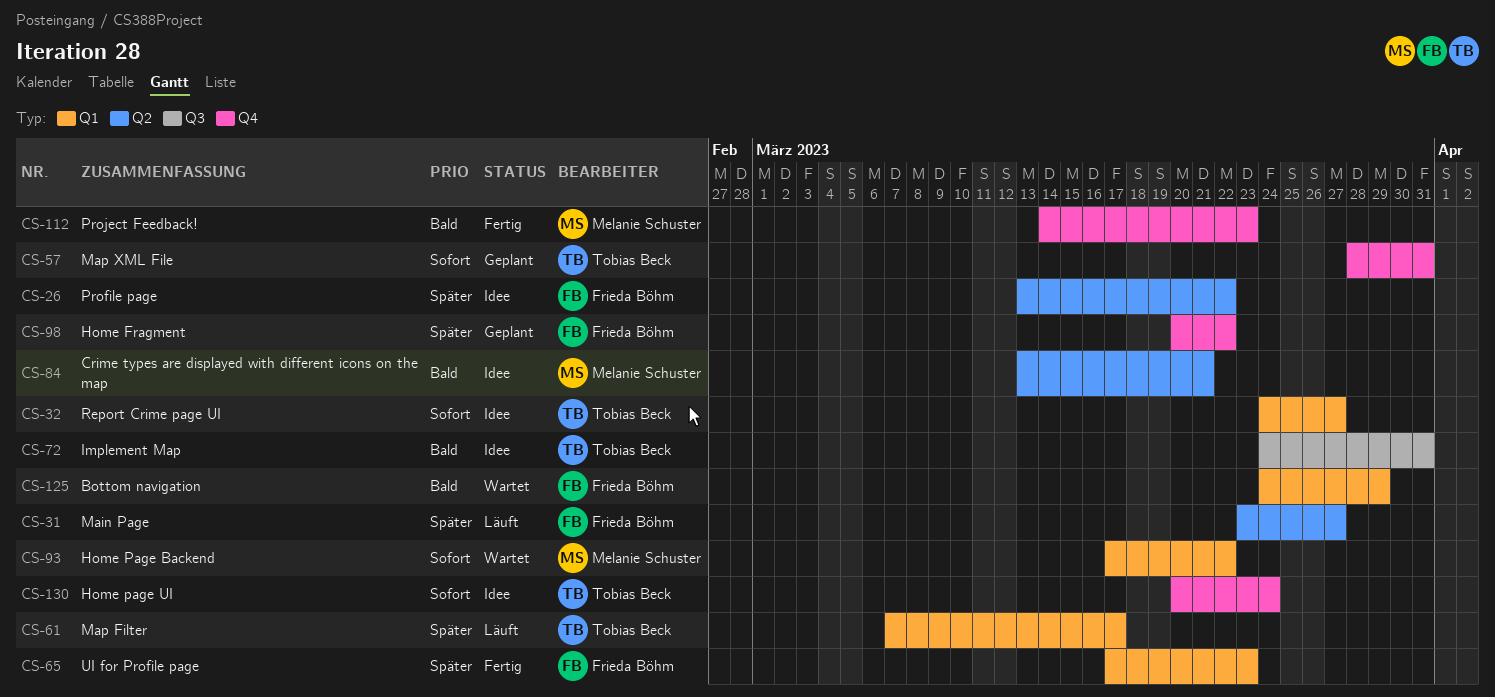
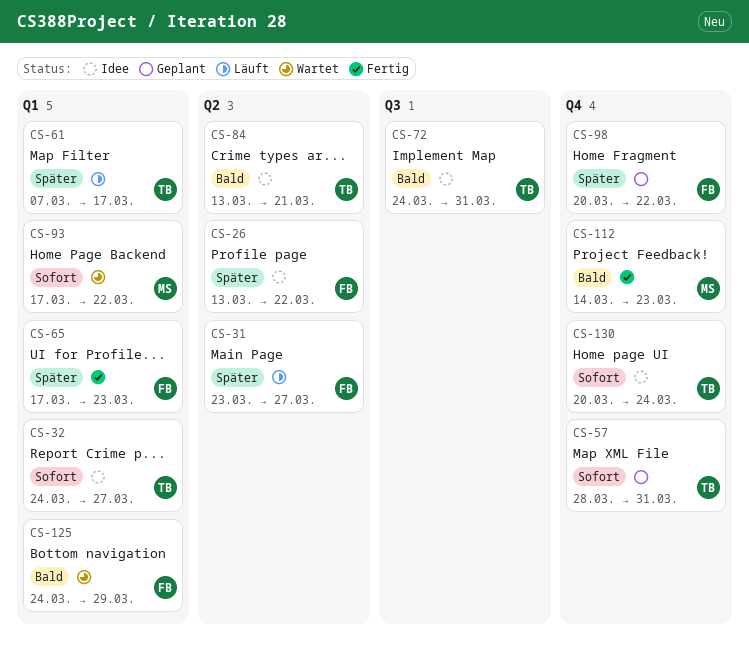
CS-84, owner: Melanie Schuster -> Tobias Beck

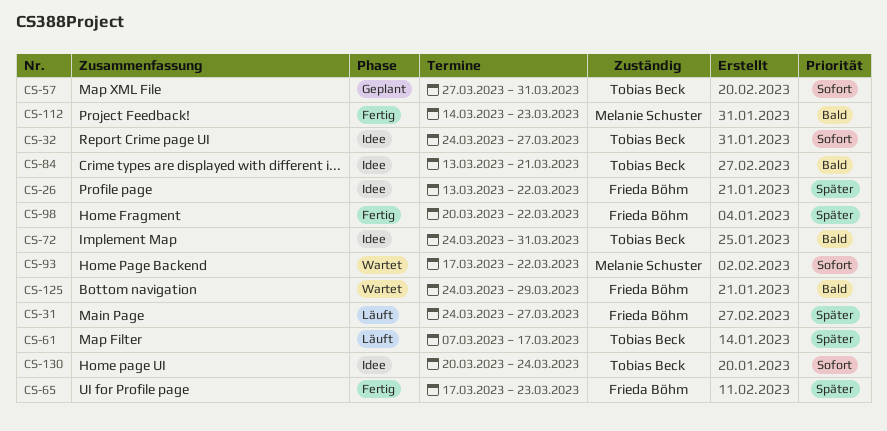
CS-31, start: Mar 23 -> Mar 24
CS-57, start: Mar 28 -> Mar 27
CS-98, status: Geplant -> Fertig

